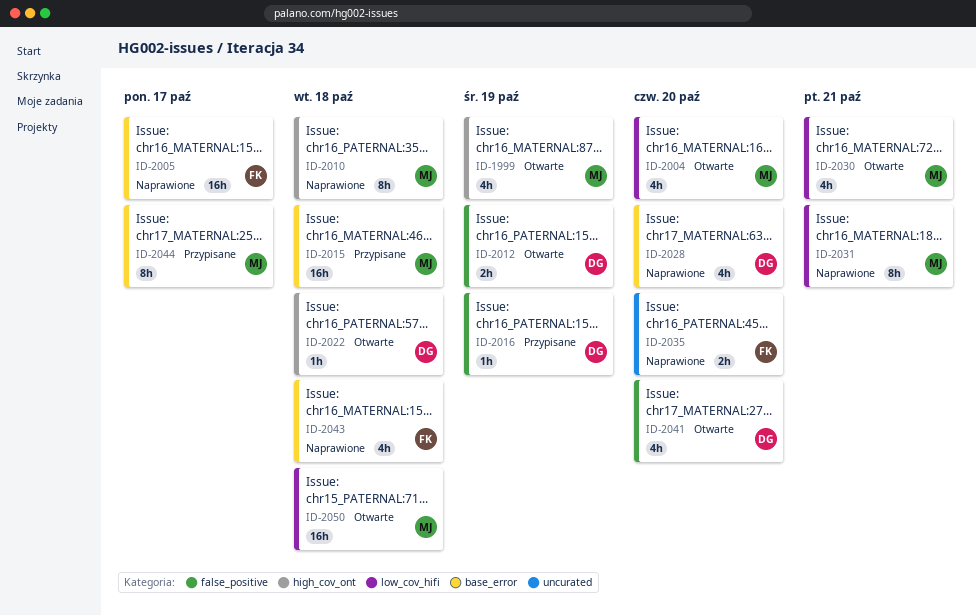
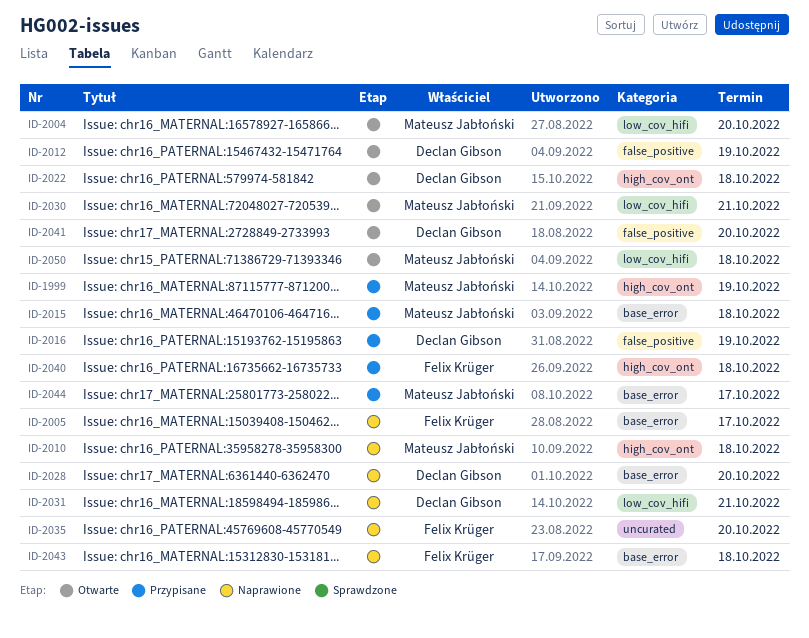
ID-1999, status: Otwarte -> Przypisane
ID-2031, owner: Mateusz Jabłoński -> Declan Gibson
ID-2040: none -> present

